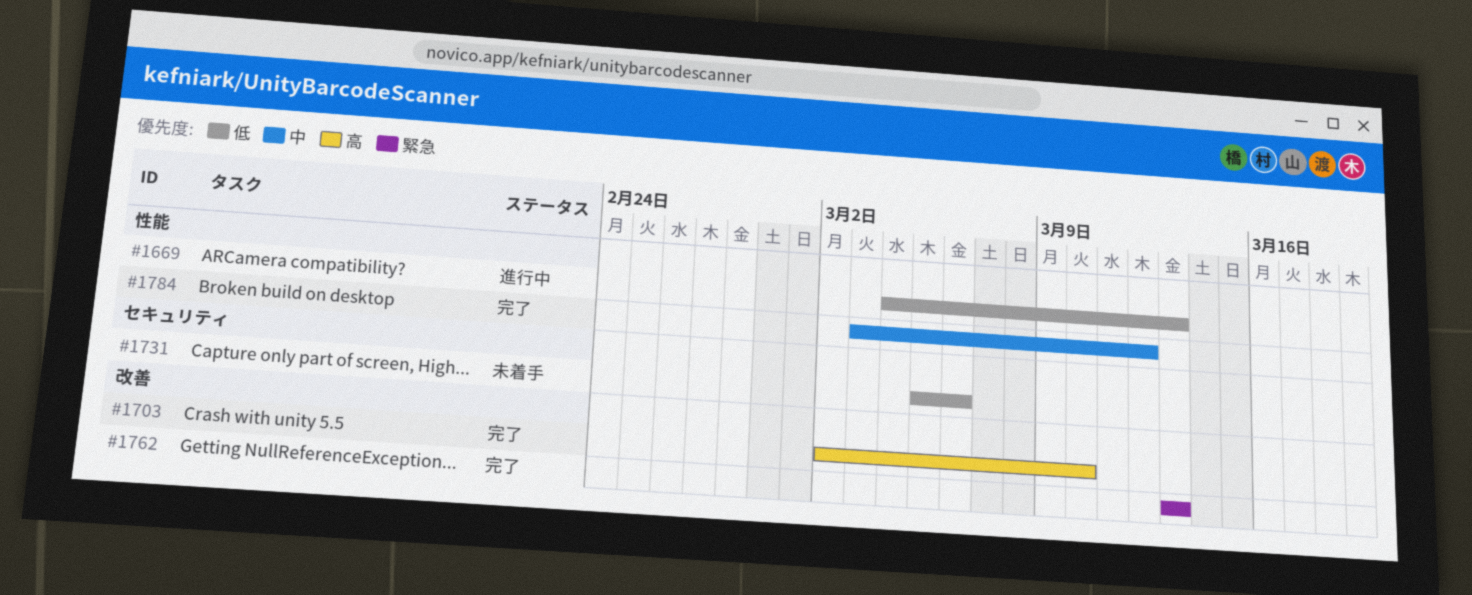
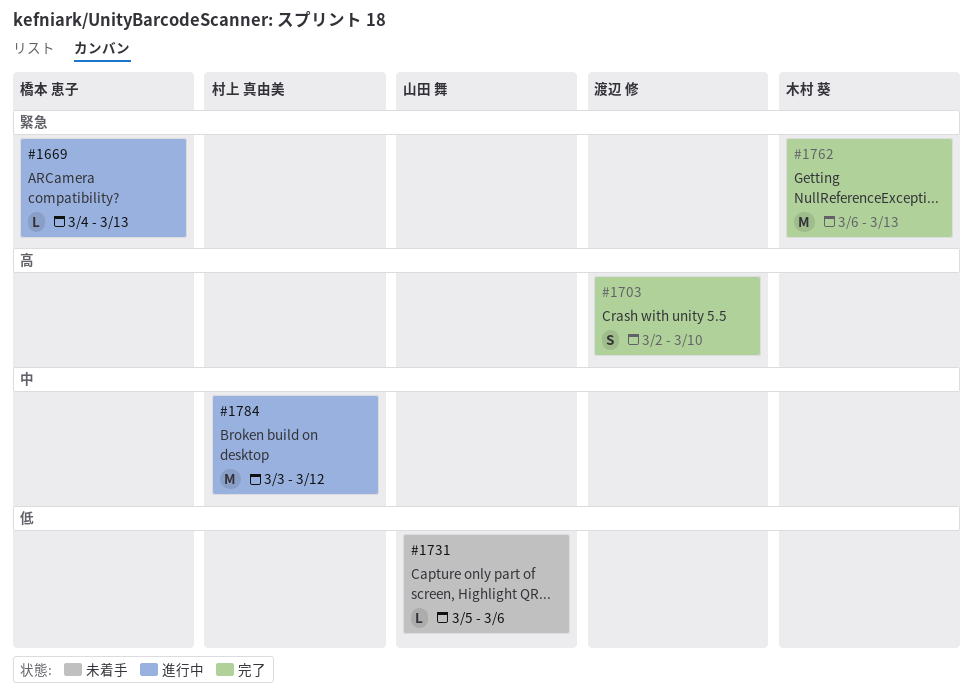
#1669, priority: 低 -> 緊急
#1762, start: Mar 13 -> Mar 6
#1784, status: 完了 -> 進行中

